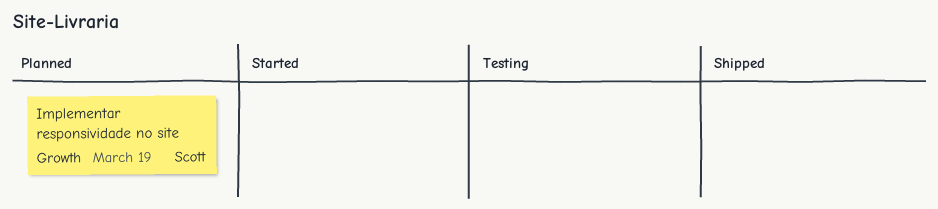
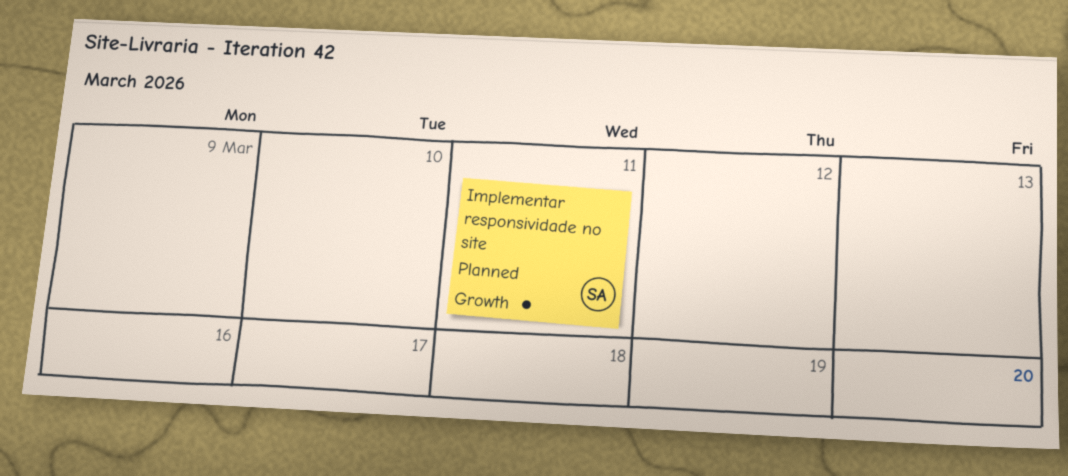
Implementar responsividade no site, due: Mar 19 -> Mar 11

